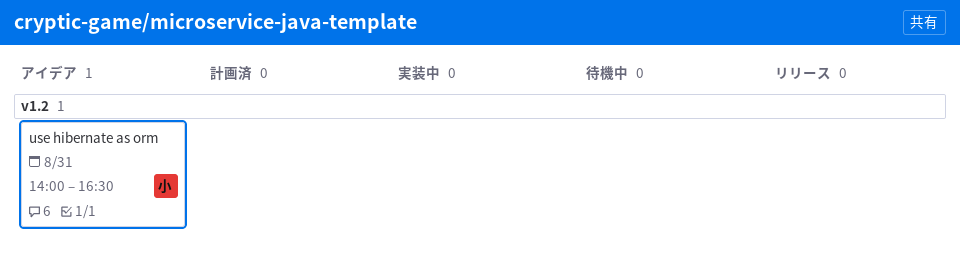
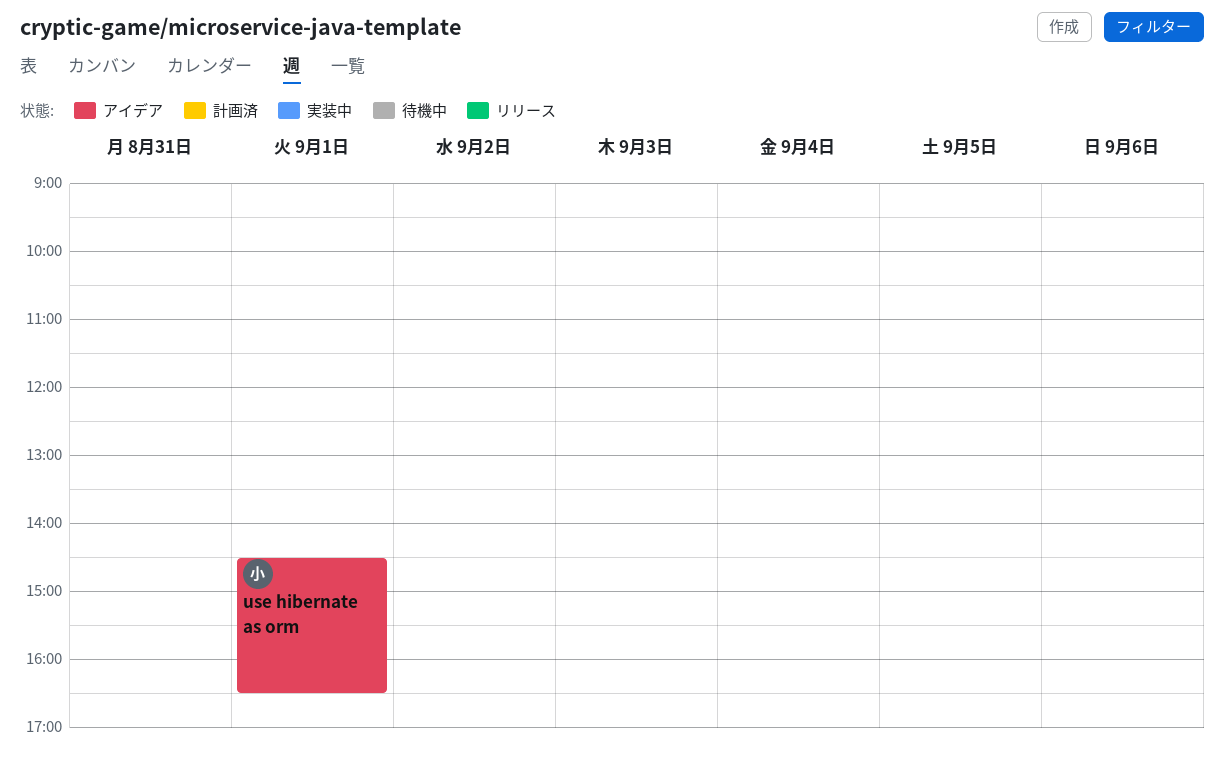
use hibernate as orm, day: Aug 31 -> Sep 1
use hibernate as orm, begins: 14:00 -> 14:30

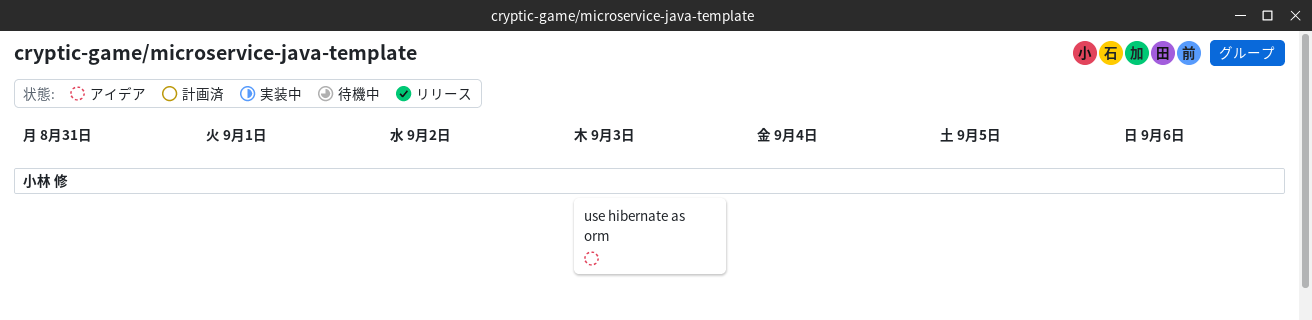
use hibernate as orm, day: Sep 1 -> Sep 3

